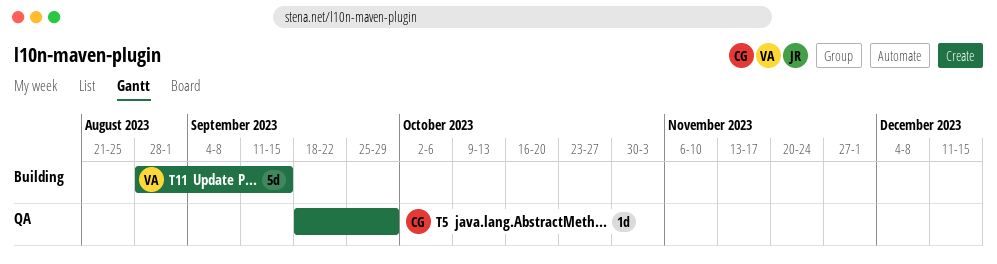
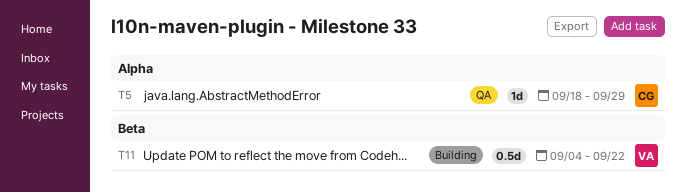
T11, estimate: 5d -> 0.5d
T11, start: Aug 28 -> Sep 4
T11, due: Sep 15 -> Sep 22

